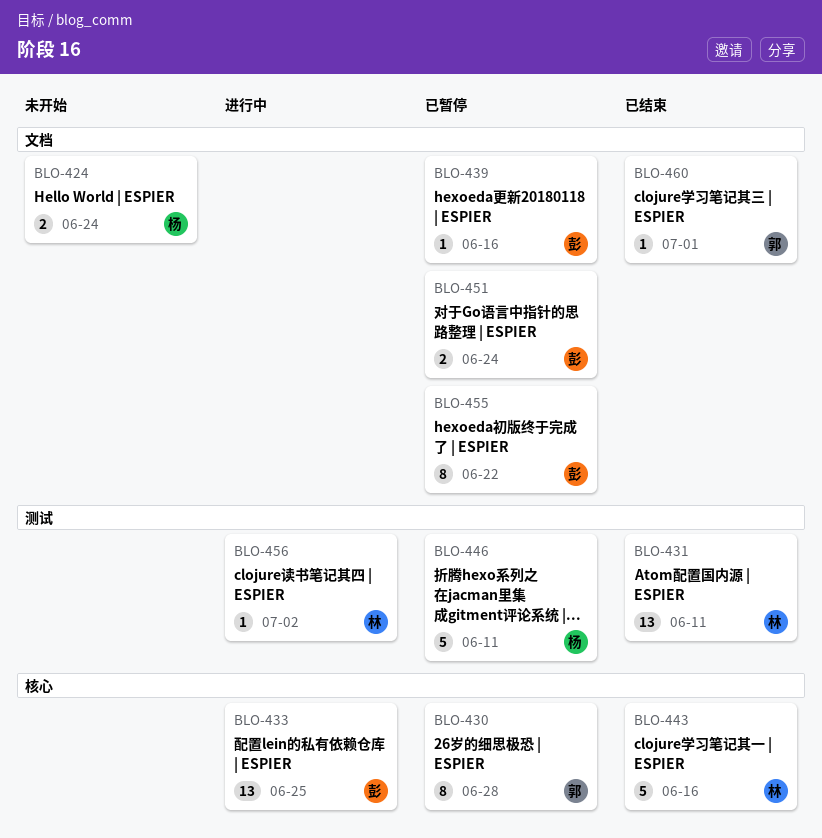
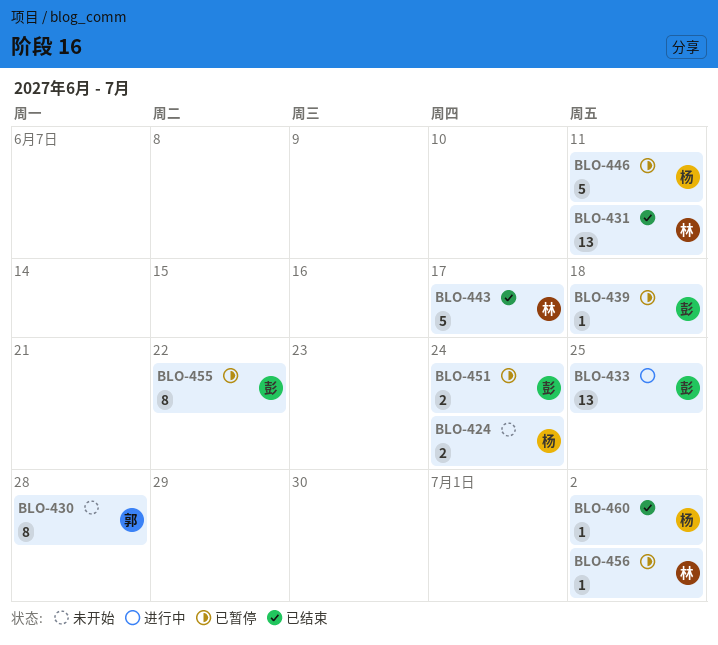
BLO-430, status: 已暂停 -> 未开始
BLO-439, due: Jun 16 -> Jun 18
BLO-443, due: Jun 16 -> Jun 17
BLO-456, status: 进行中 -> 已暂停
BLO-460, owner: 郭 -> 杨
BLO-460, due: Jul 1 -> Jul 2

